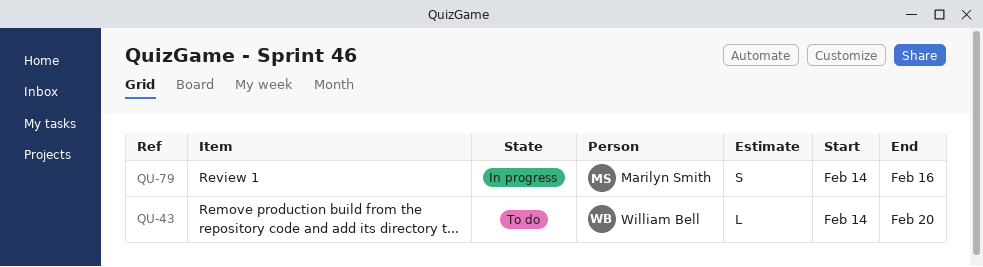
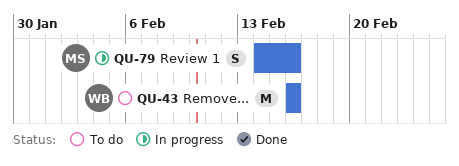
QU-43, estimate: L -> M
QU-43, start: Feb 14 -> Feb 16
QU-43, due: Feb 20 -> Feb 16

